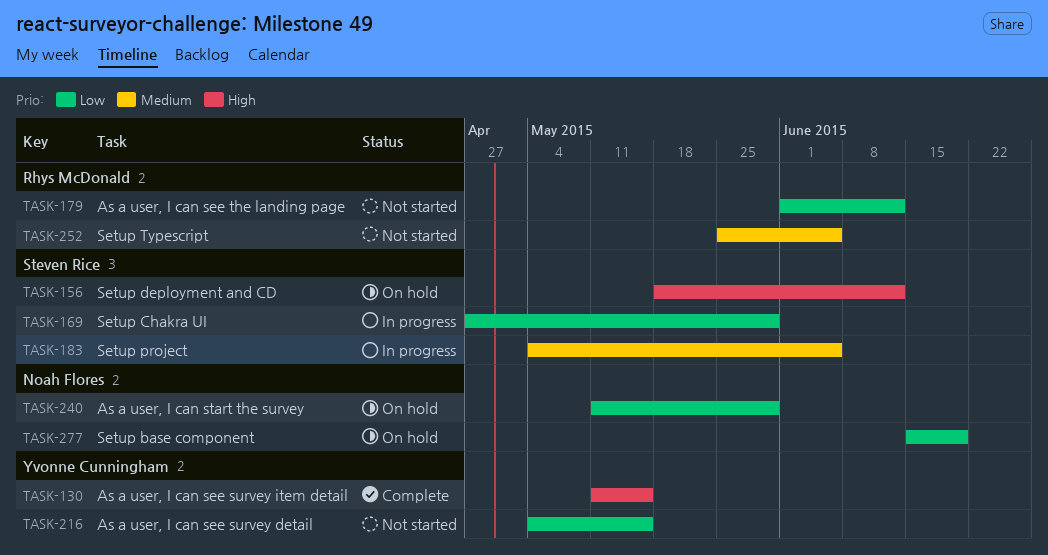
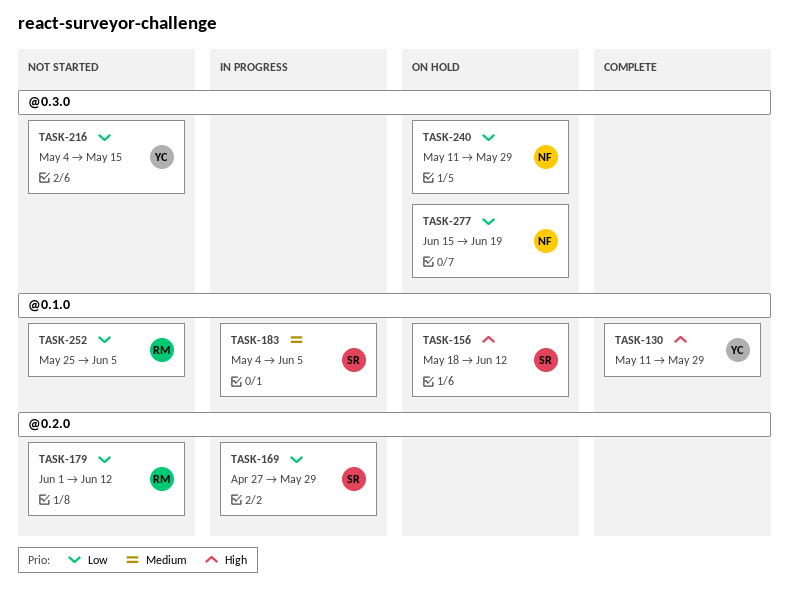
TASK-130, due: May 15 -> May 29
TASK-252, priority: Medium -> Low

